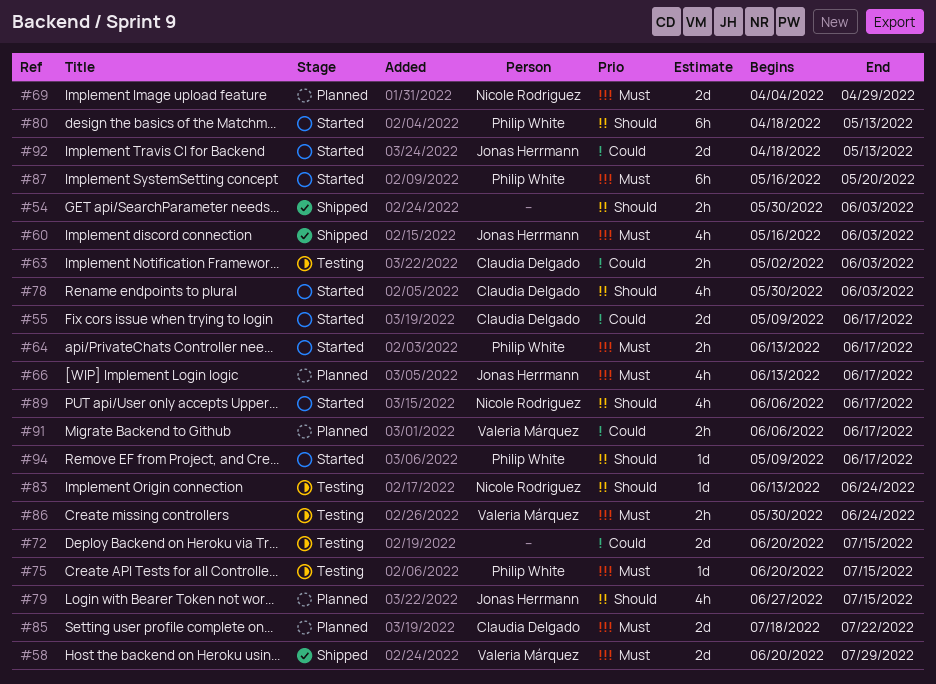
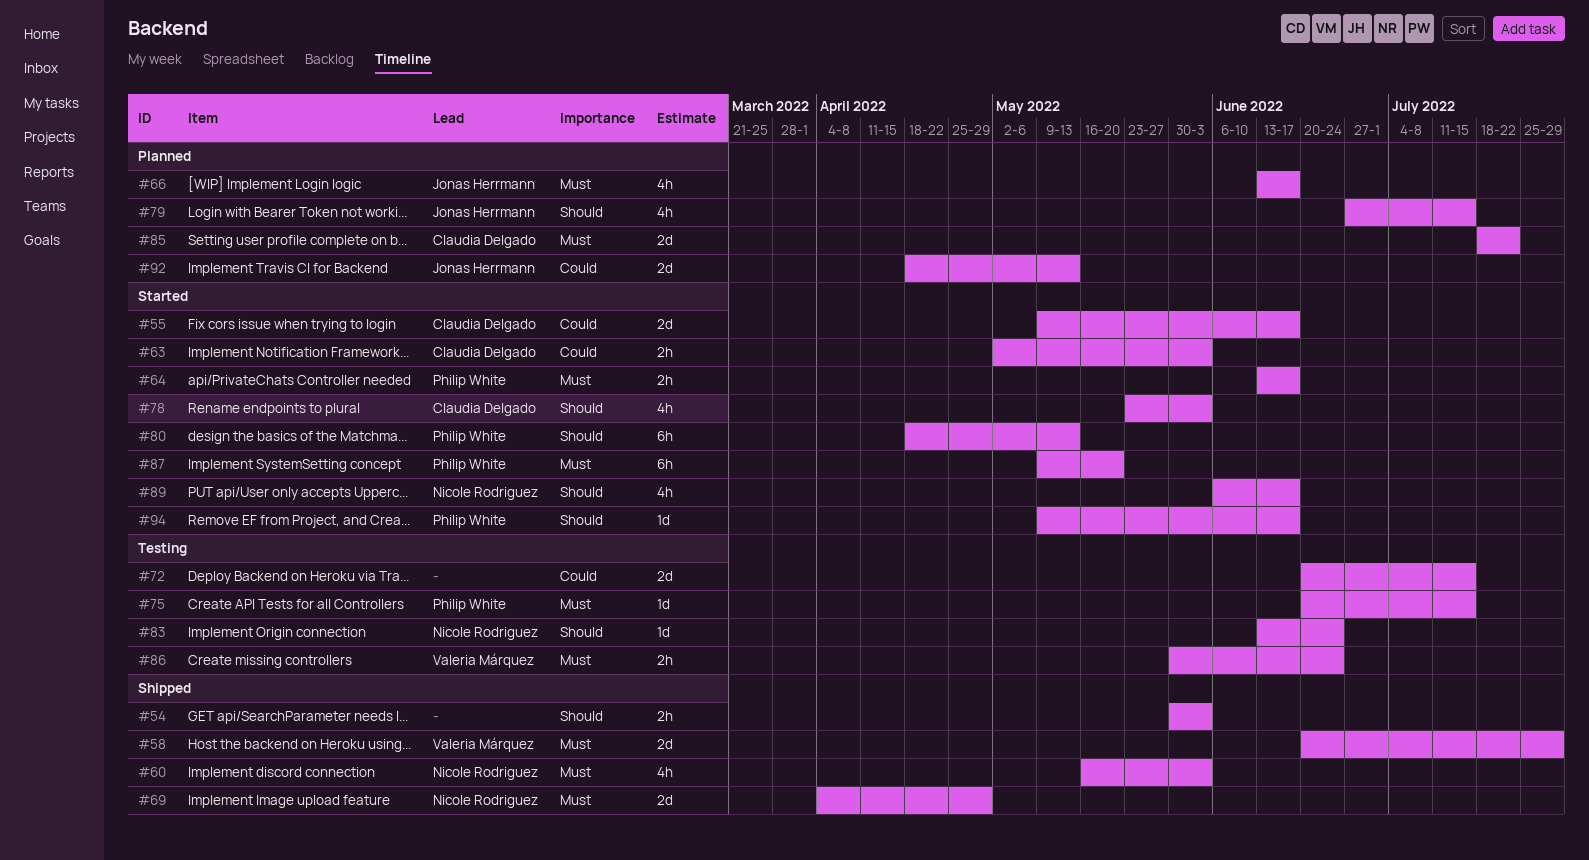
#60, owner: Jonas Herrmann -> Nicole Rodriguez
#63, status: Testing -> Started
#69, status: Planned -> Shipped
#78, start: May 30 -> May 23
#87, start: May 16 -> May 9
#91: present -> none
#92, status: Started -> Planned

